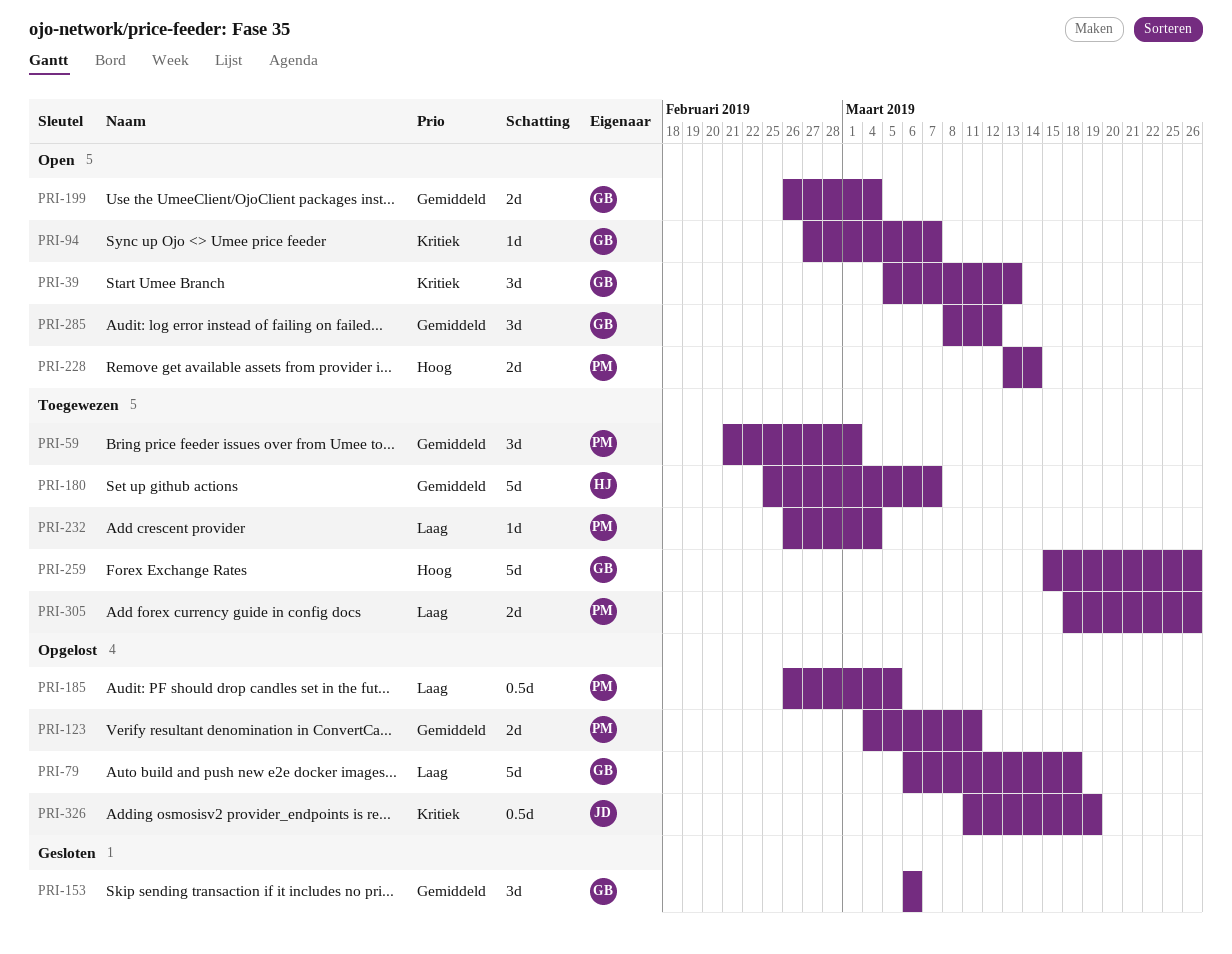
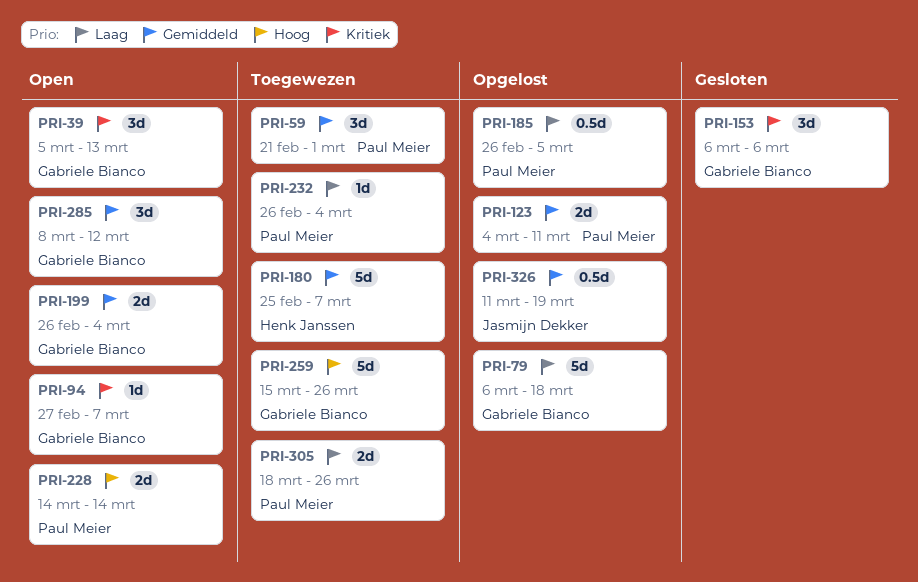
PRI-153, priority: Gemiddeld -> Kritiek
PRI-228, start: Mar 13 -> Mar 14
PRI-326, priority: Kritiek -> Gemiddeld

